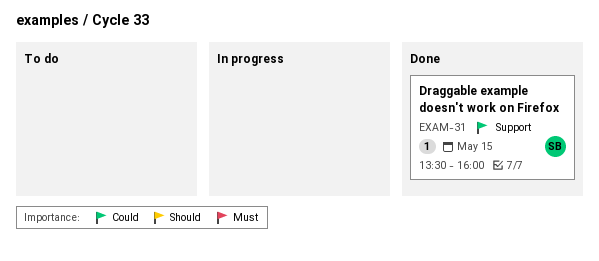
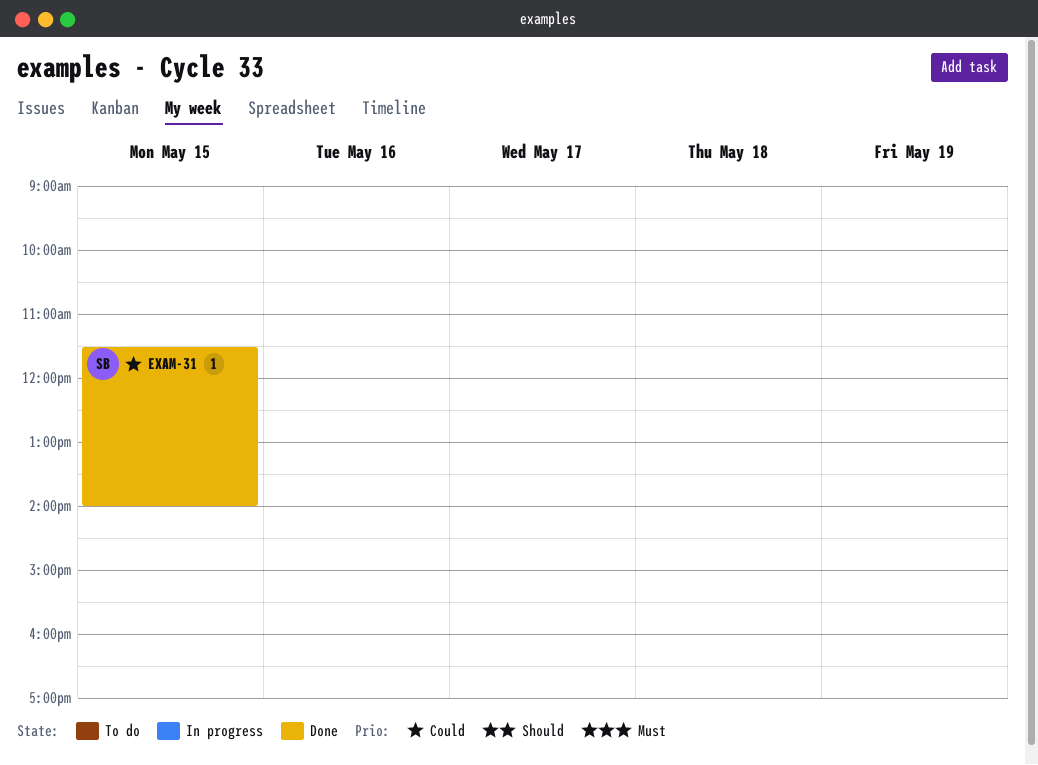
EXAM-31, begins: 13:30 -> 11:30
EXAM-31, ends: 16:00 -> 14:00

